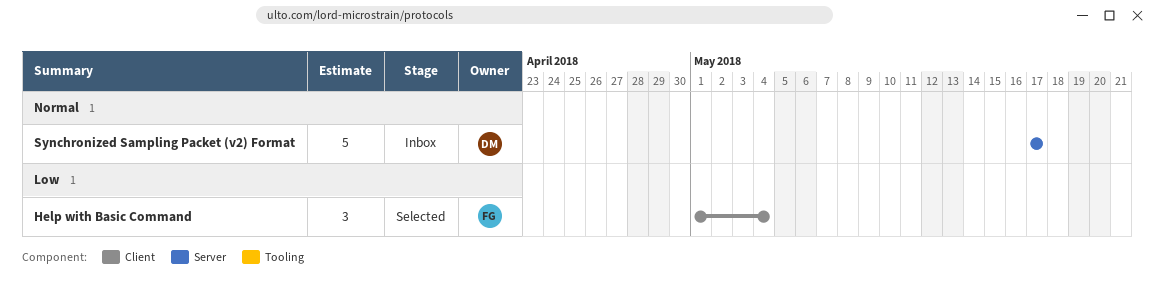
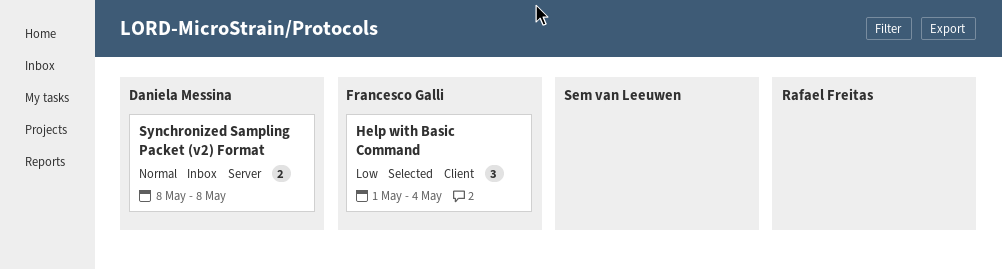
Synchronized Sampling Packet (v2) Format, estimate: 5 -> 2
Synchronized Sampling Packet (v2) Format, start: May 17 -> May 8
Synchronized Sampling Packet (v2) Format, due: May 17 -> May 8

